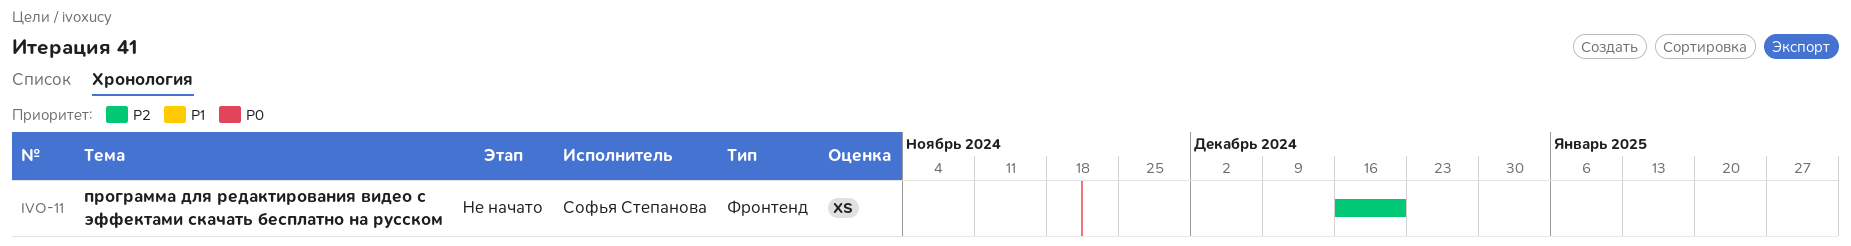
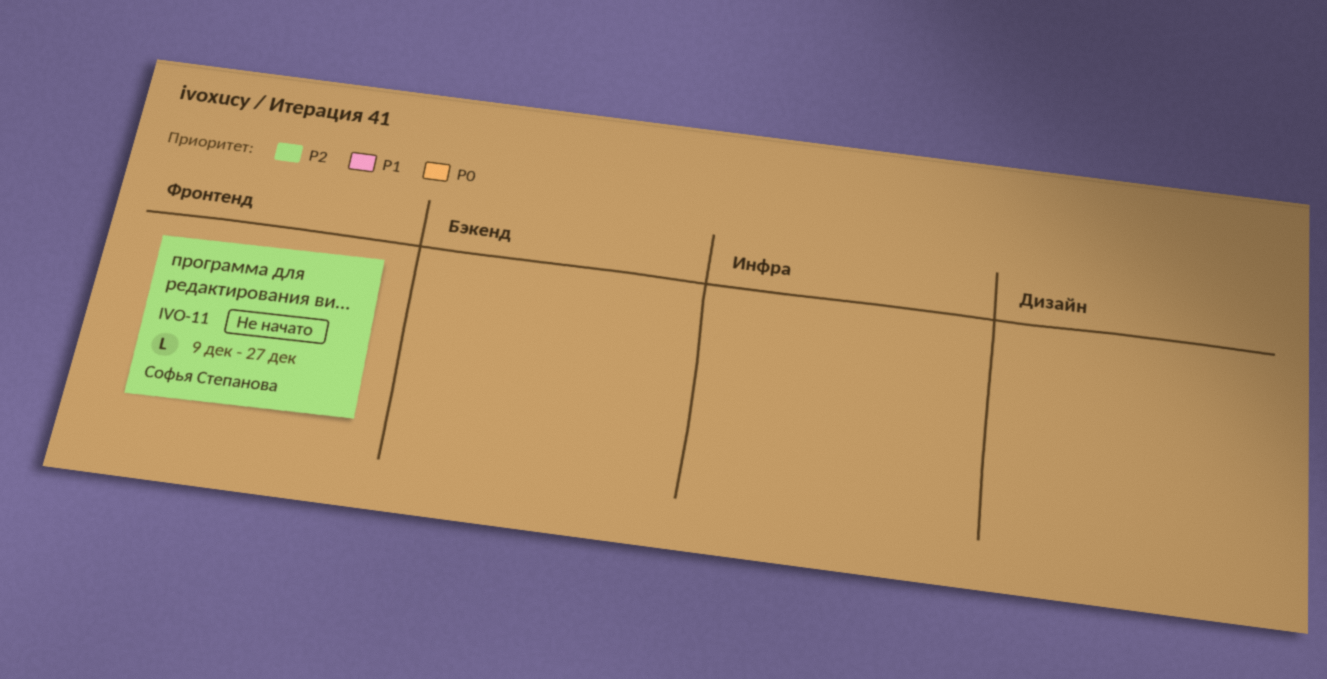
IVO-11, estimate: XS -> L
IVO-11, start: Dec 16 -> Dec 9
IVO-11, due: Dec 20 -> Dec 27

